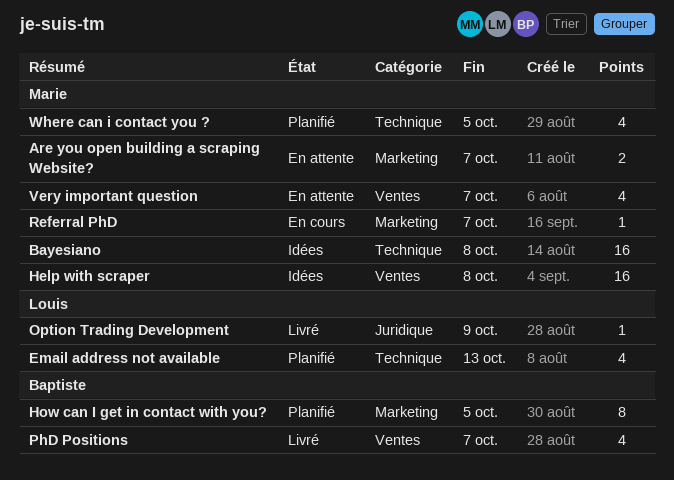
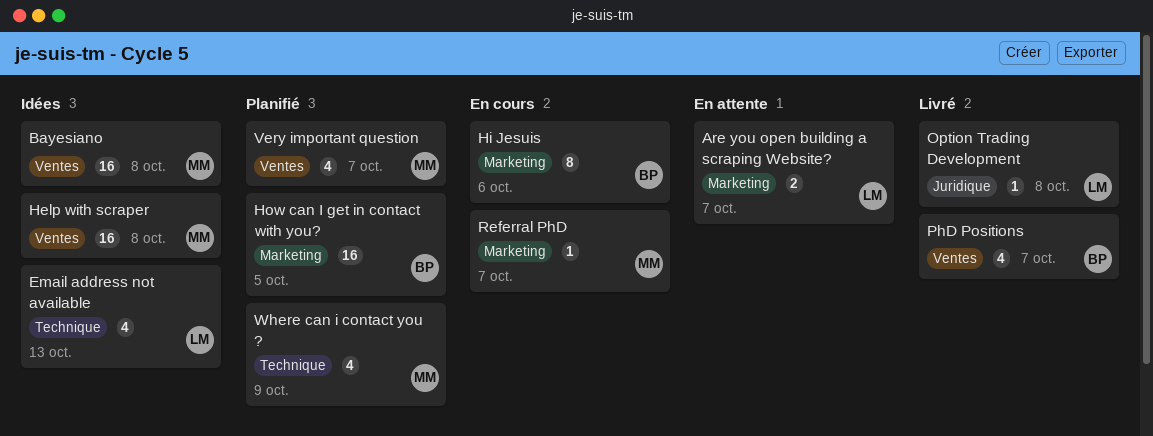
Are you open building a scraping Website?, owner: Marie -> Louis
Bayesiano, label: Technique -> Ventes
Email address not available, status: Planifié -> Idées
Hi Jesuis: none -> present
How can I get in contact with you?, estimate: 8 -> 16
Option Trading Development, due: Oct 9 -> Oct 8
Very important question, status: En attente -> Planifié
Where can i contact you ?, due: Oct 5 -> Oct 9

